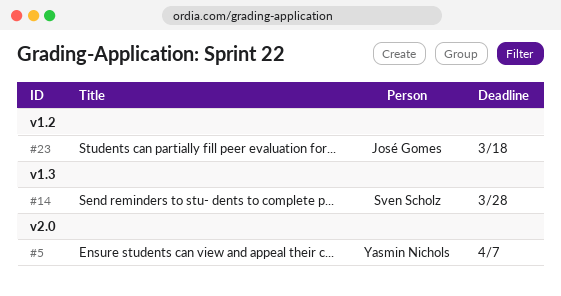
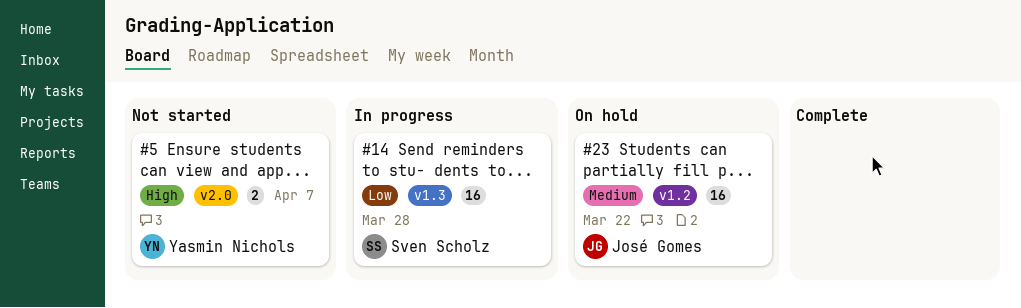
#23, due: Mar 18 -> Mar 22

